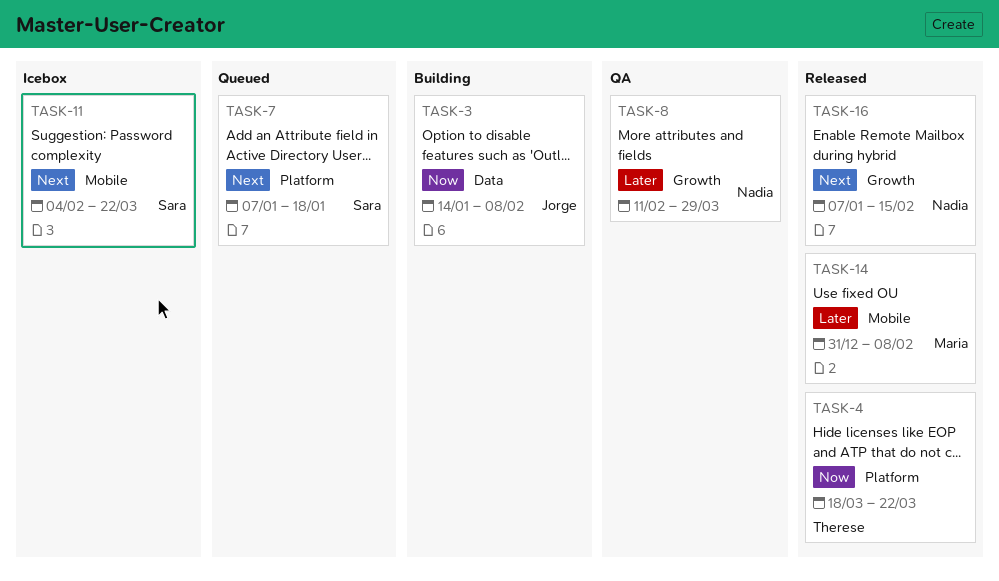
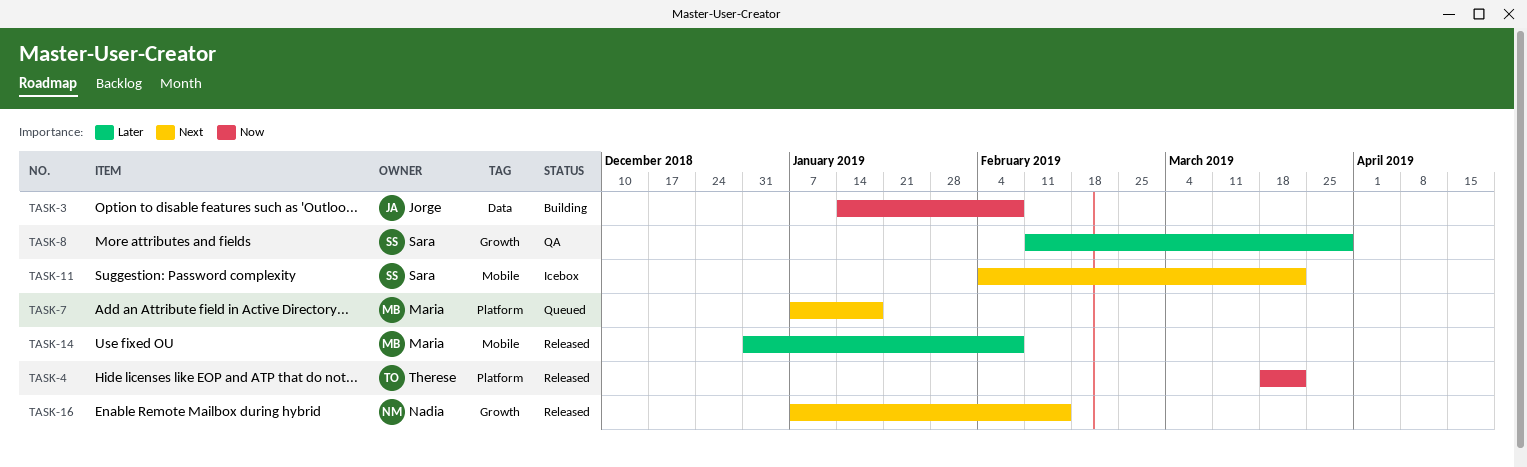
TASK-7, owner: Sara -> Maria
TASK-8, owner: Nadia -> Sara

